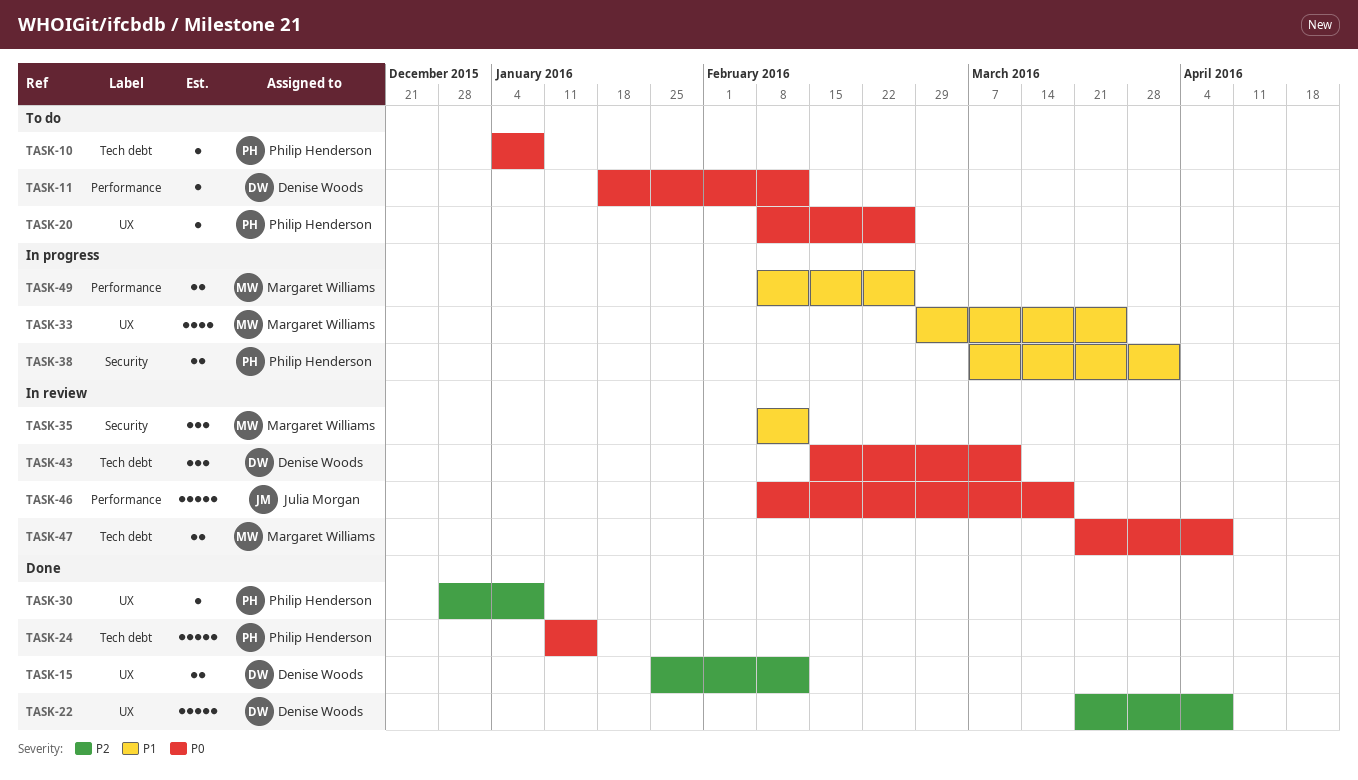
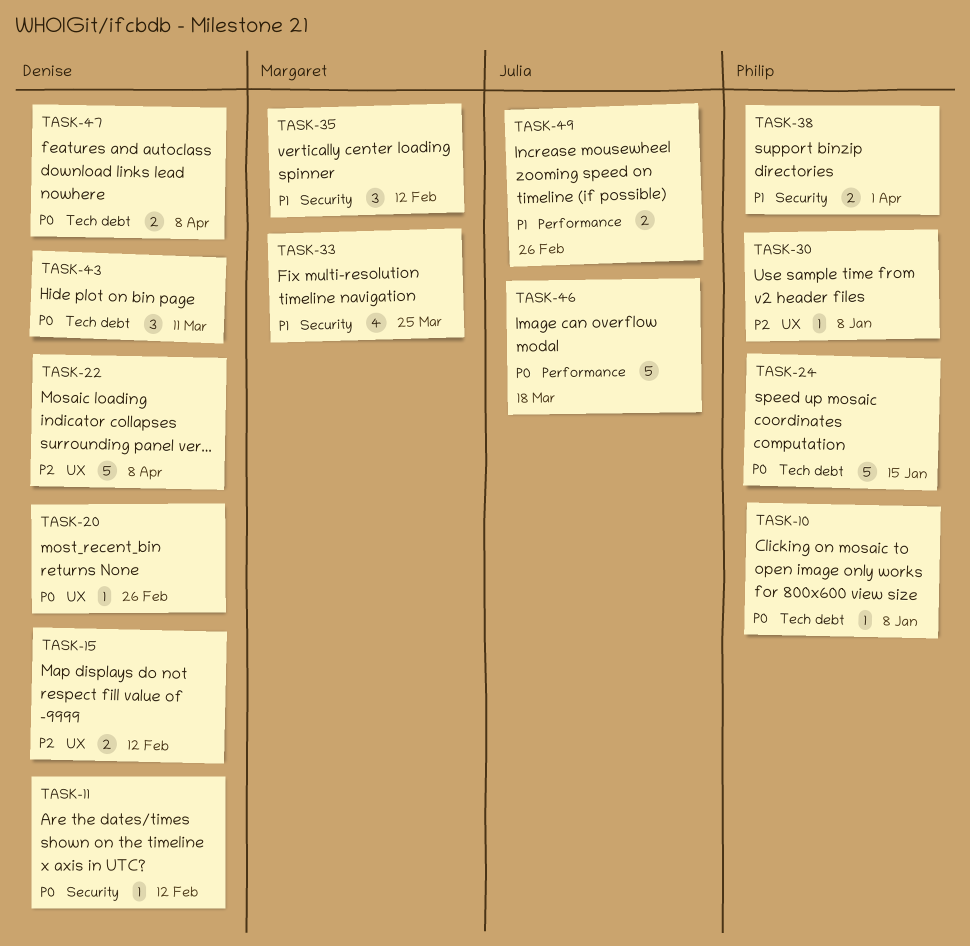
TASK-11, label: Performance -> Security
TASK-20, owner: Philip Henderson -> Denise Woods
TASK-33, label: UX -> Security
TASK-47, owner: Margaret Williams -> Denise Woods
TASK-49, owner: Margaret Williams -> Julia Morgan

